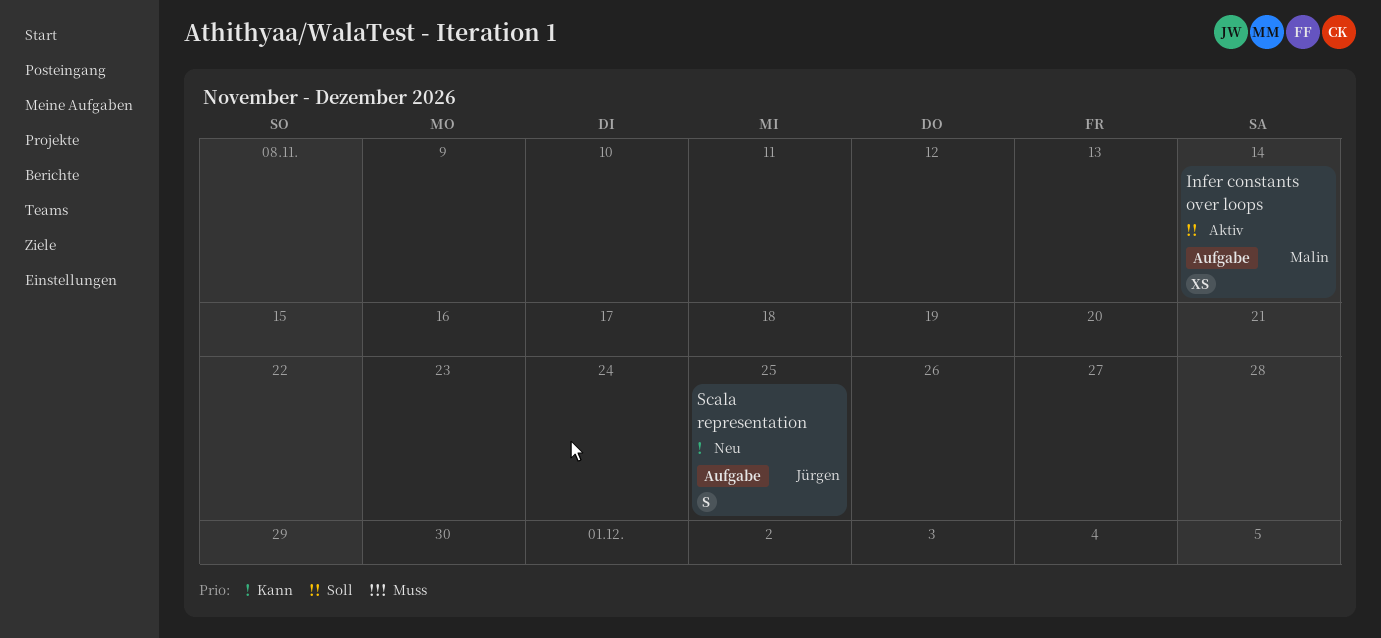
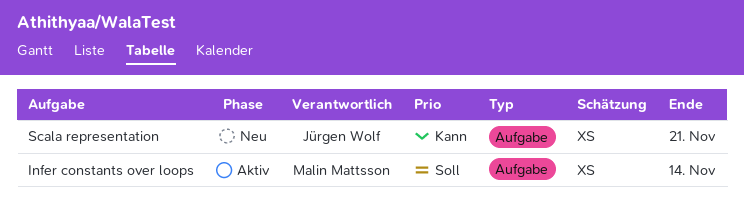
Scala representation, estimate: S -> XS
Scala representation, due: Nov 25 -> Nov 21

